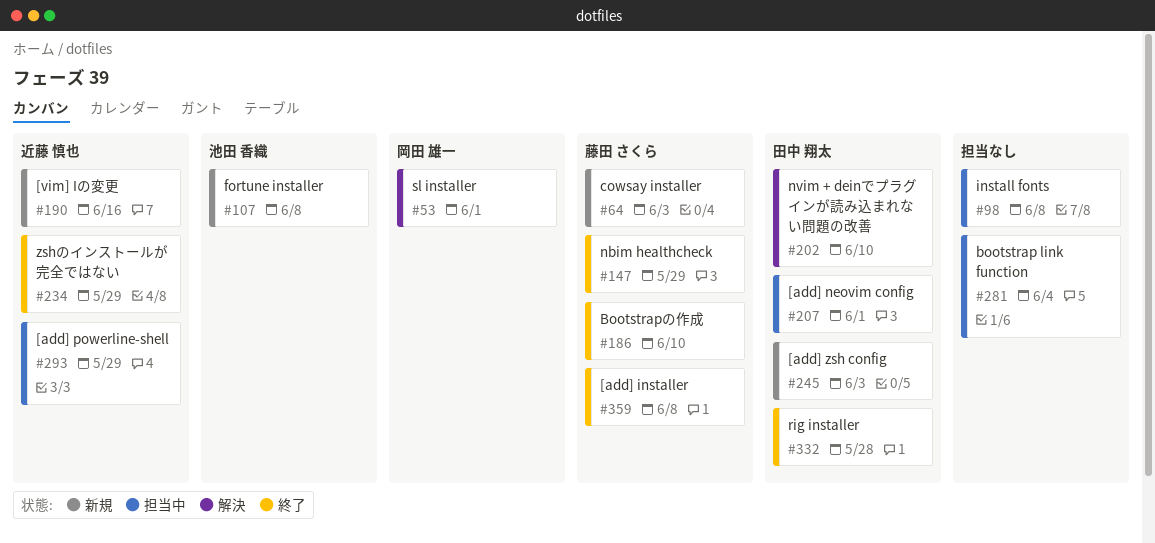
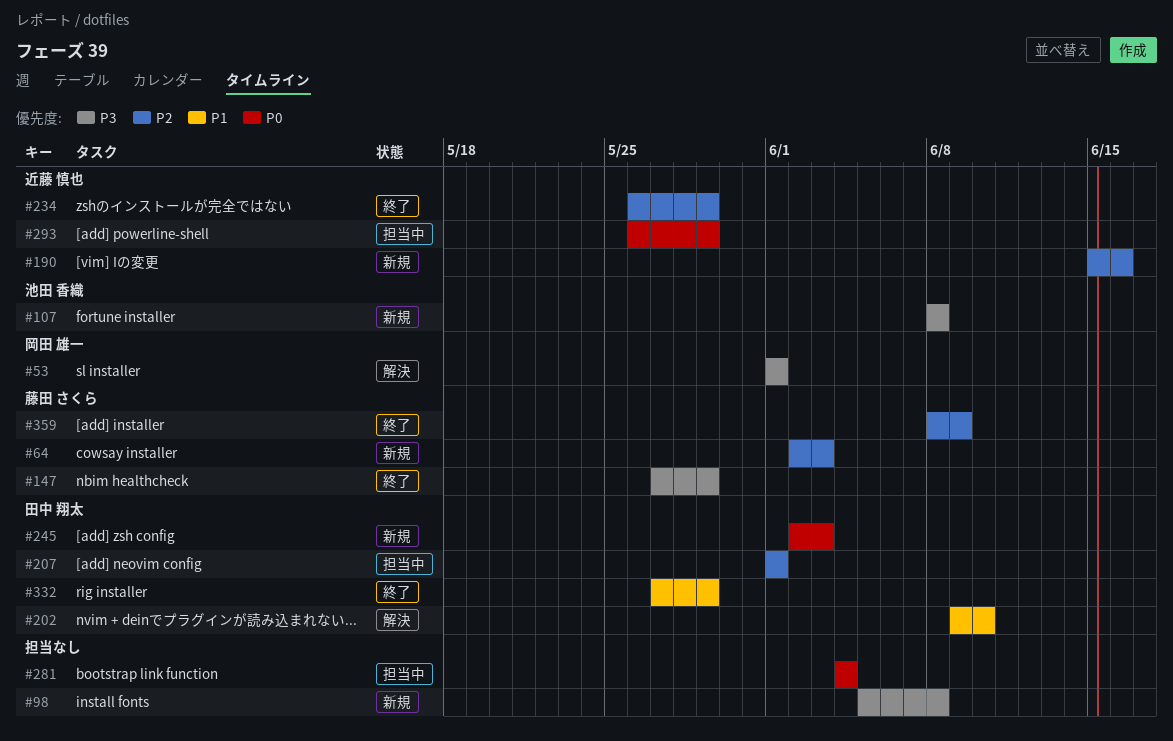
#98, status: 担当中 -> 新規
#186: present -> none
#332, due: May 28 -> May 29
#359, due: Jun 8 -> Jun 9

